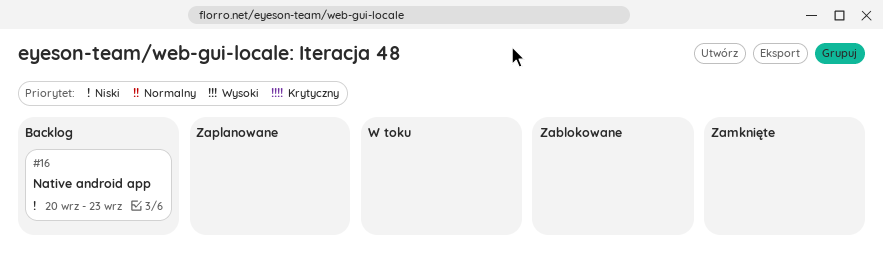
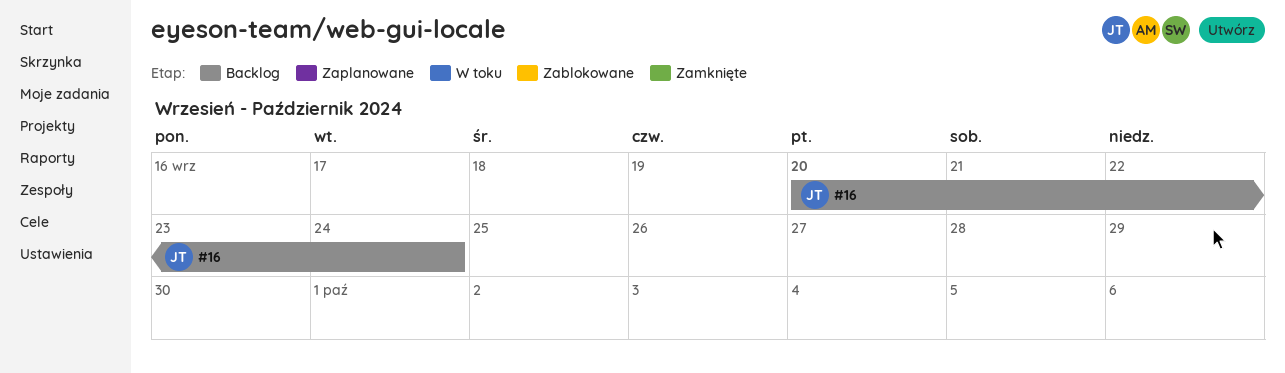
#16, due: Sep 23 -> Sep 24

